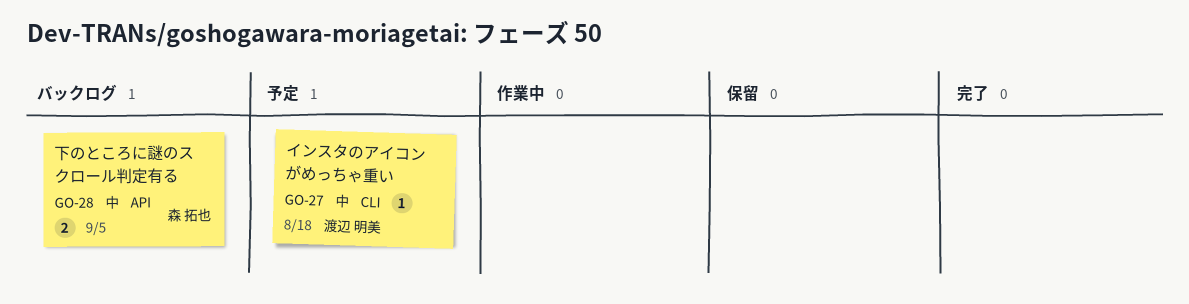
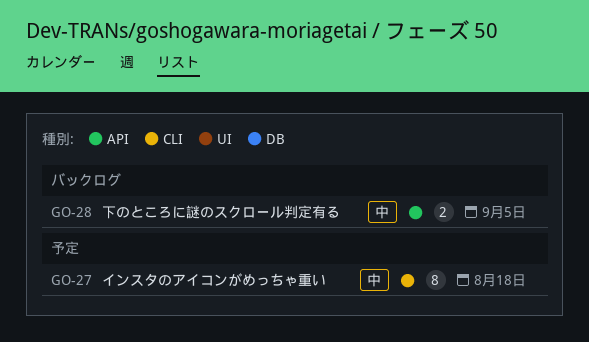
GO-27, estimate: 1 -> 8

